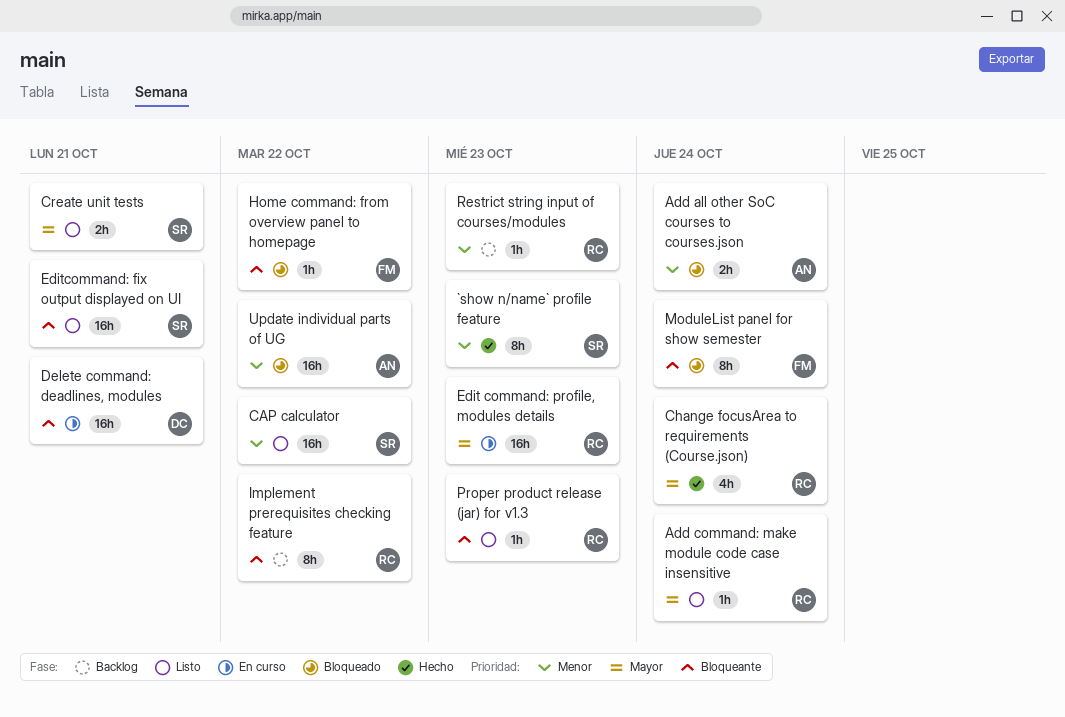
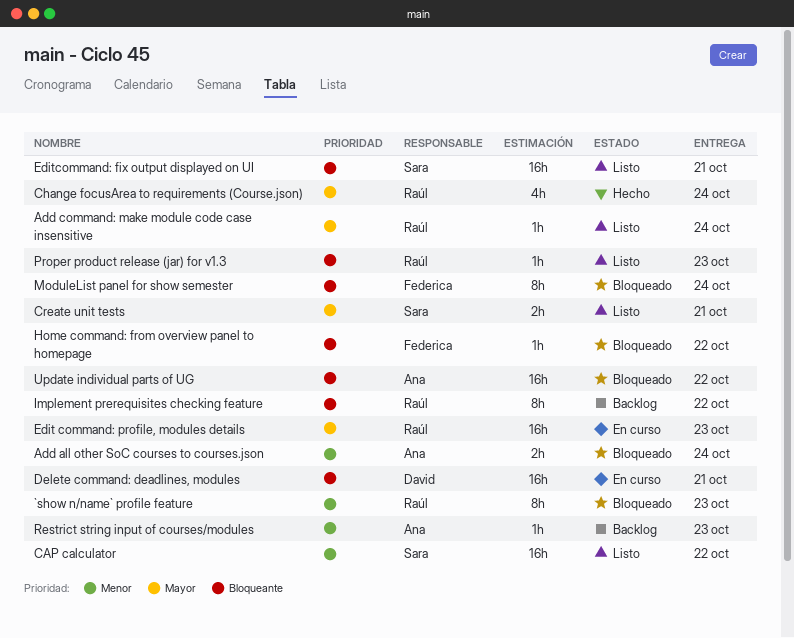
`show n/name` profile feature, status: Hecho -> Bloqueado
`show n/name` profile feature, owner: Sara -> Raúl
Restrict string input of courses/modules, owner: Raúl -> Ana
Update individual parts of UG, priority: Menor -> Bloqueante

